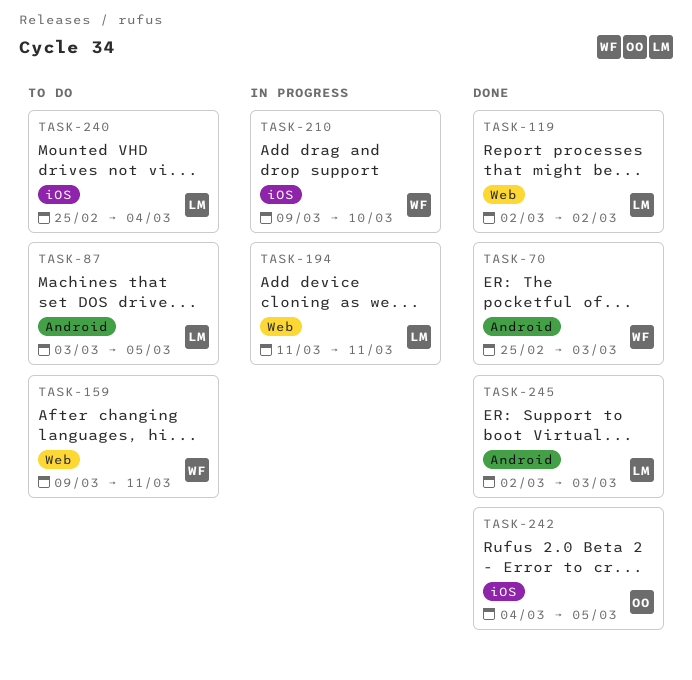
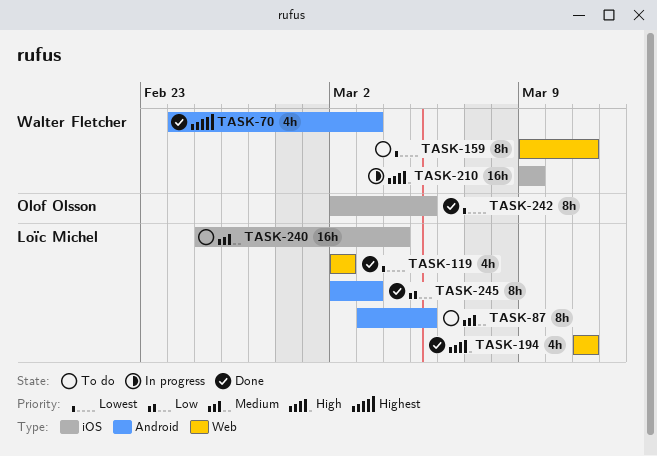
TASK-70, start: Feb 25 -> Feb 24
TASK-194, status: In progress -> Done
TASK-210, due: Mar 10 -> Mar 9
TASK-242, start: Mar 4 -> Mar 2

